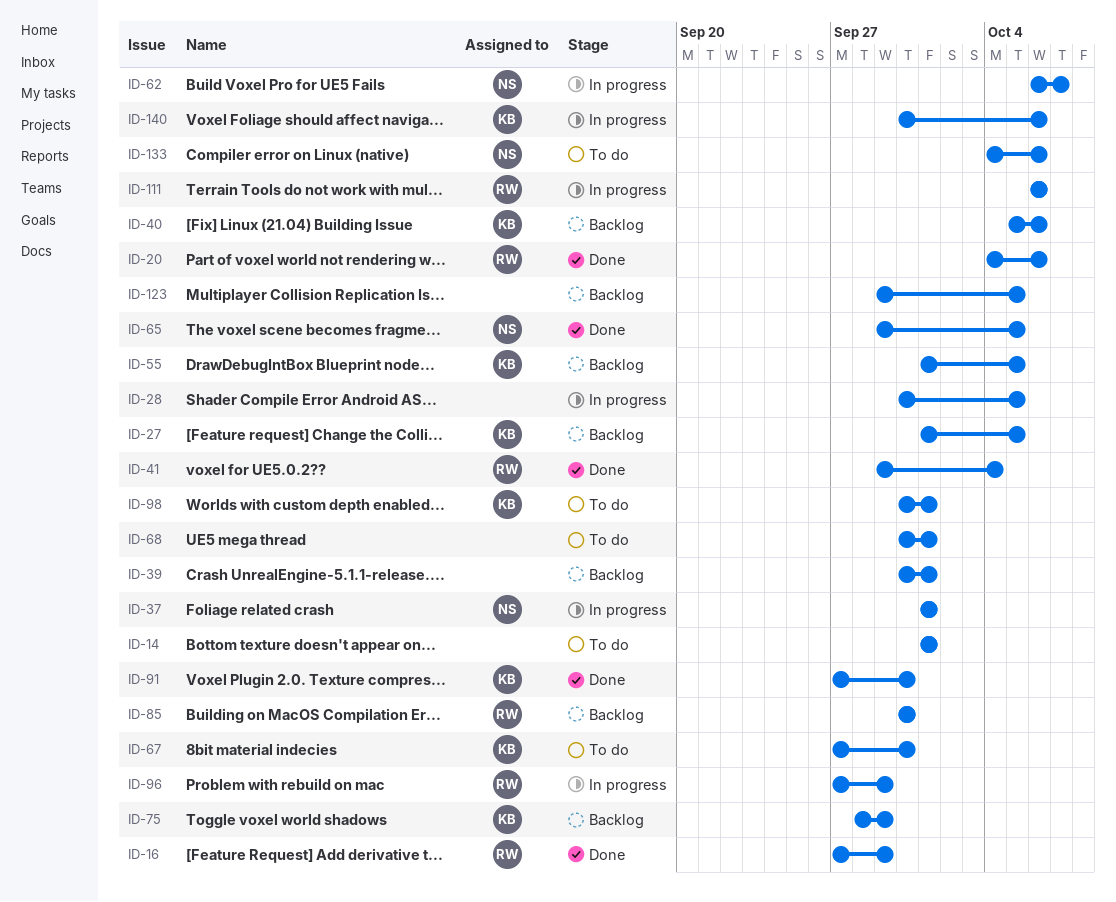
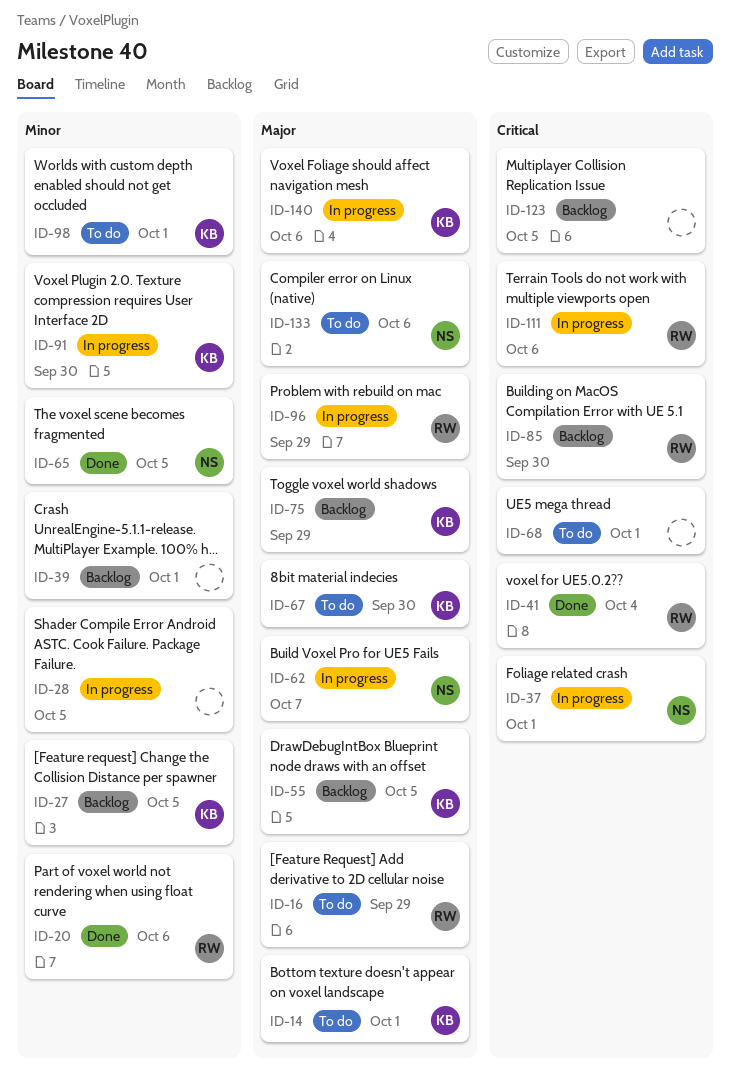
ID-14, owner: none -> KB
ID-16, status: Done -> To do
ID-40: present -> none
ID-91, status: Done -> In progress

